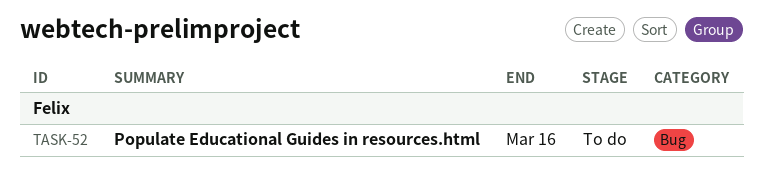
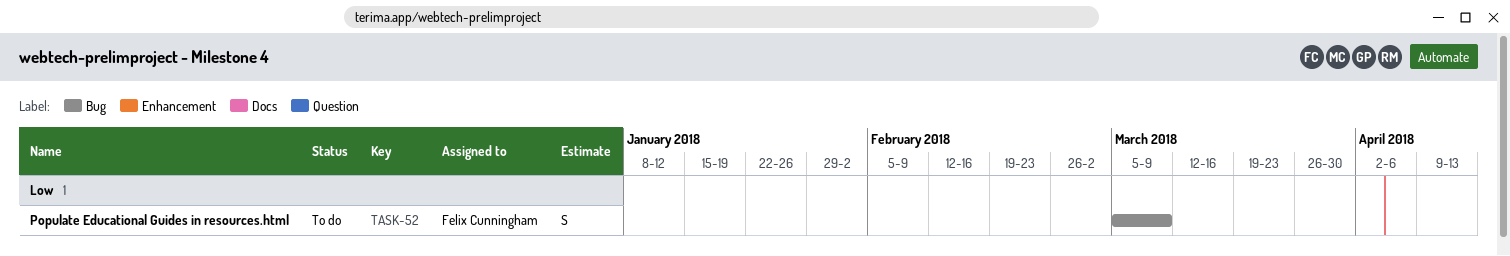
TASK-52, due: Mar 16 -> Mar 9

